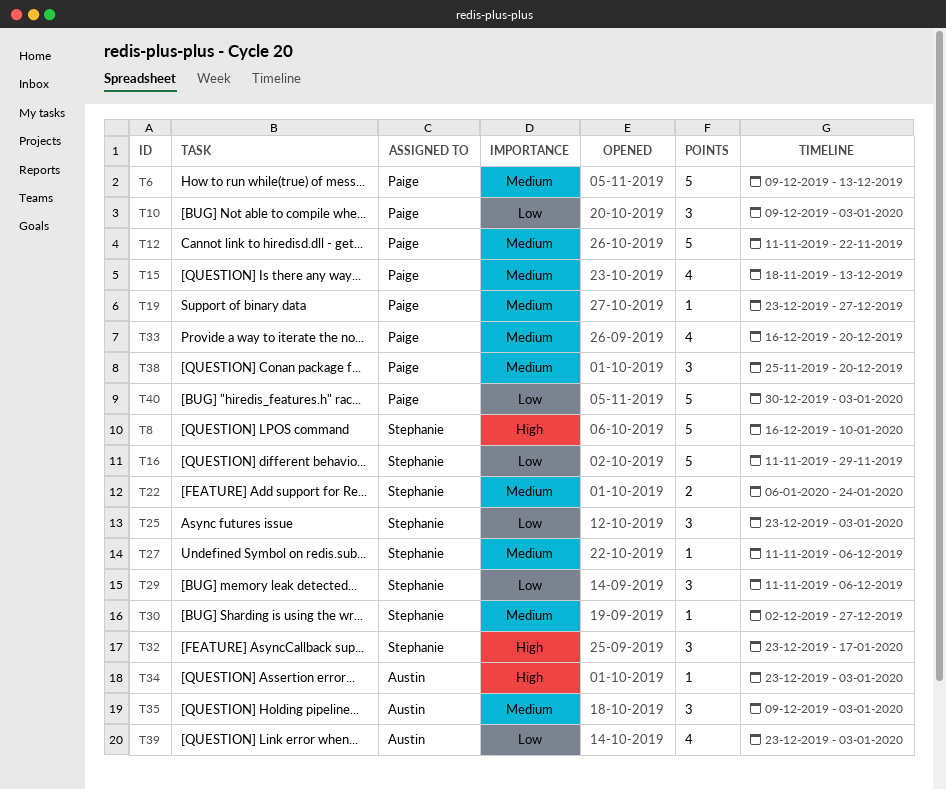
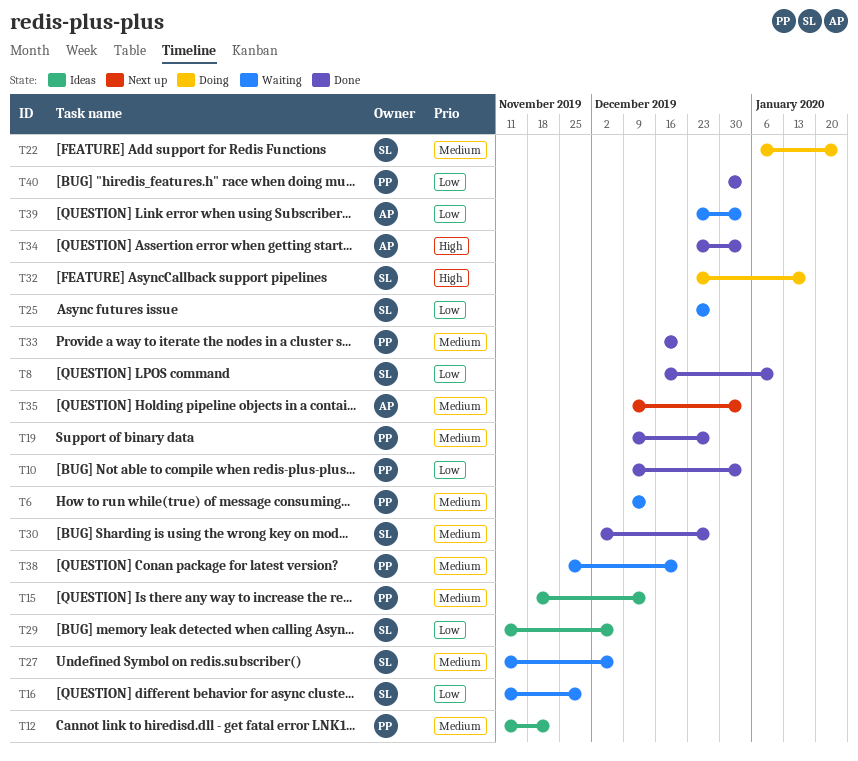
T8, priority: High -> Low
T19, start: Dec 23 -> Dec 9
T25, due: Jan 3 -> Dec 27

